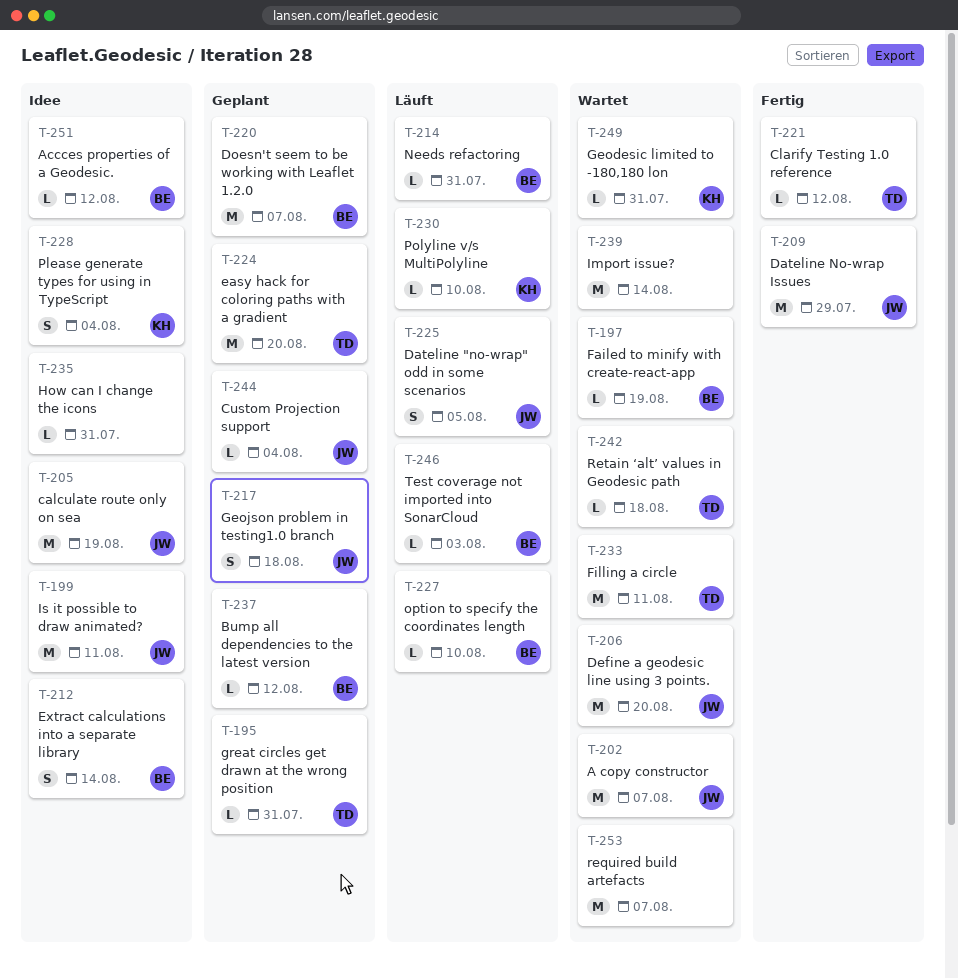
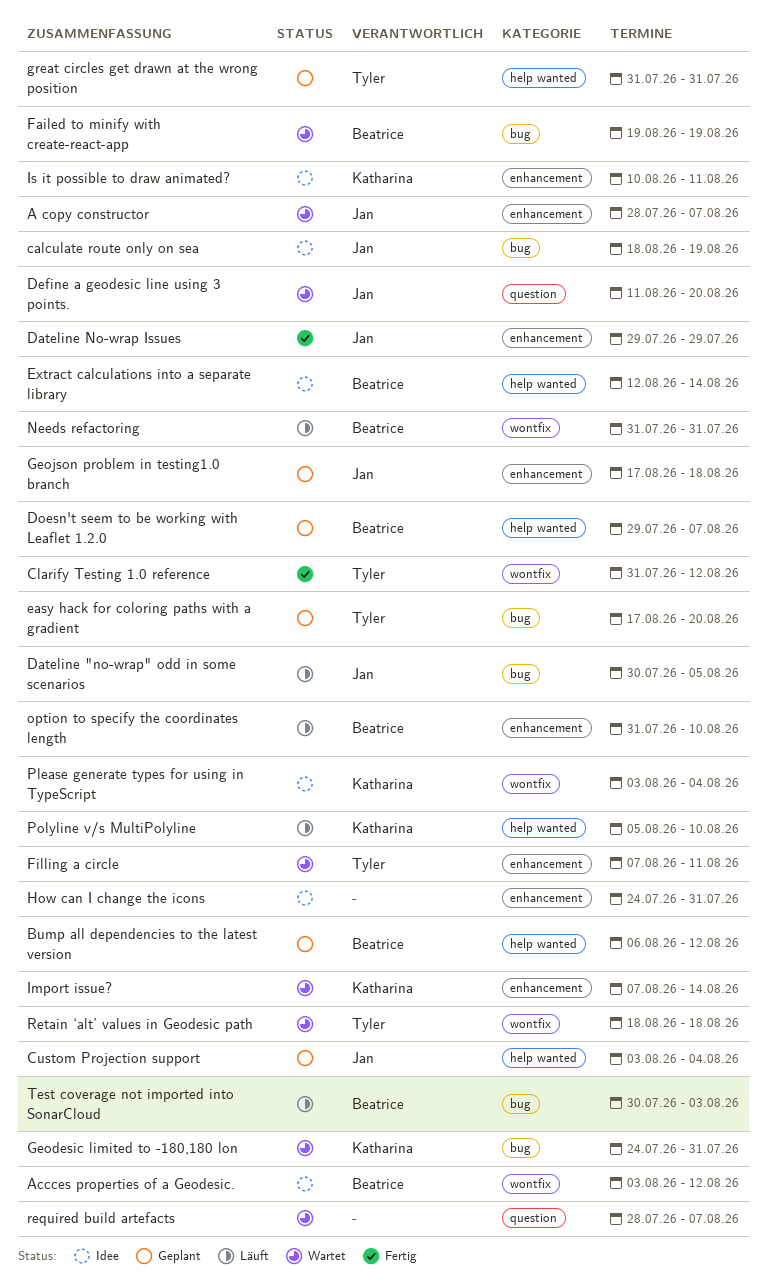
Import issue?, owner: none -> Katharina
Is it possible to draw animated?, owner: Jan -> Katharina

